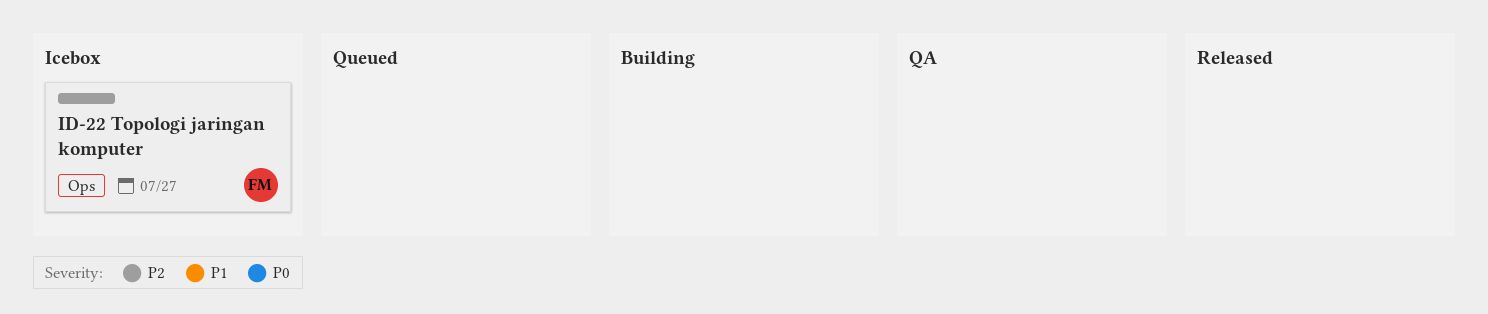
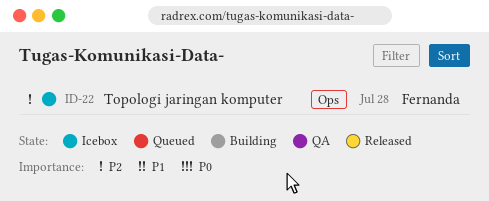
ID-22, due: Jul 27 -> Jul 28

